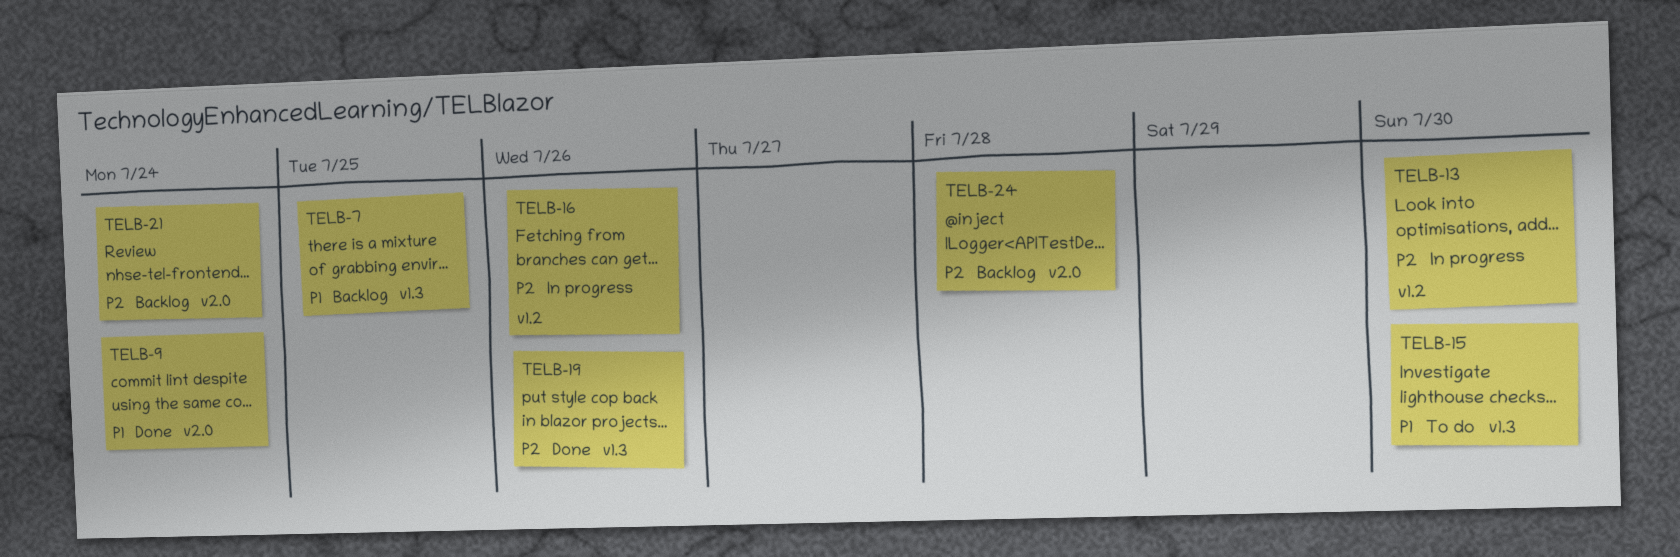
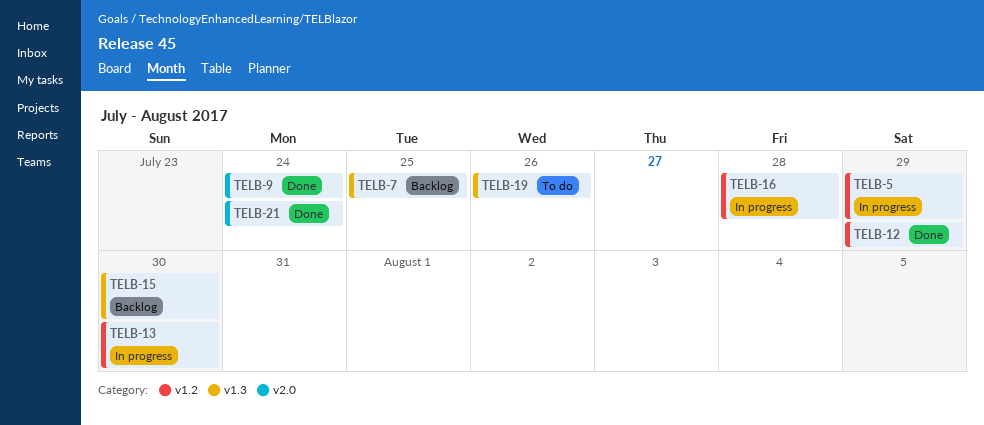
TELB-5: none -> present
TELB-12: none -> present
TELB-15, status: To do -> Backlog
TELB-16, due: Jul 26 -> Jul 28
TELB-19, status: Done -> To do
TELB-21, status: Backlog -> Done
TELB-24: present -> none

